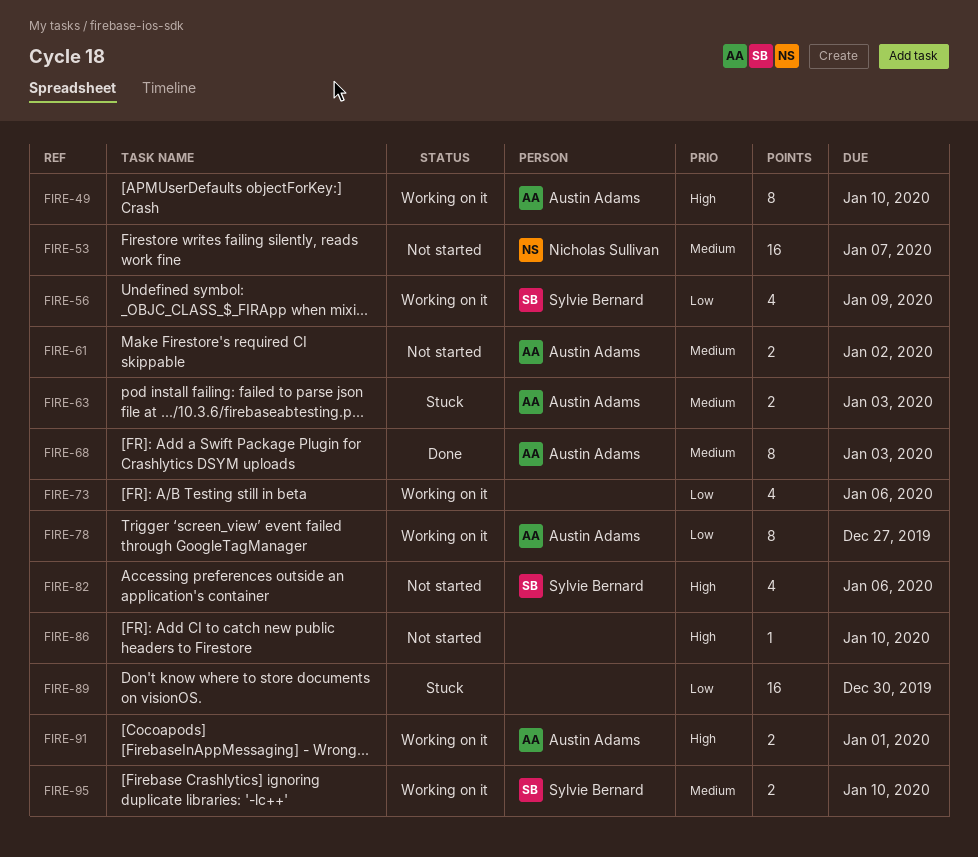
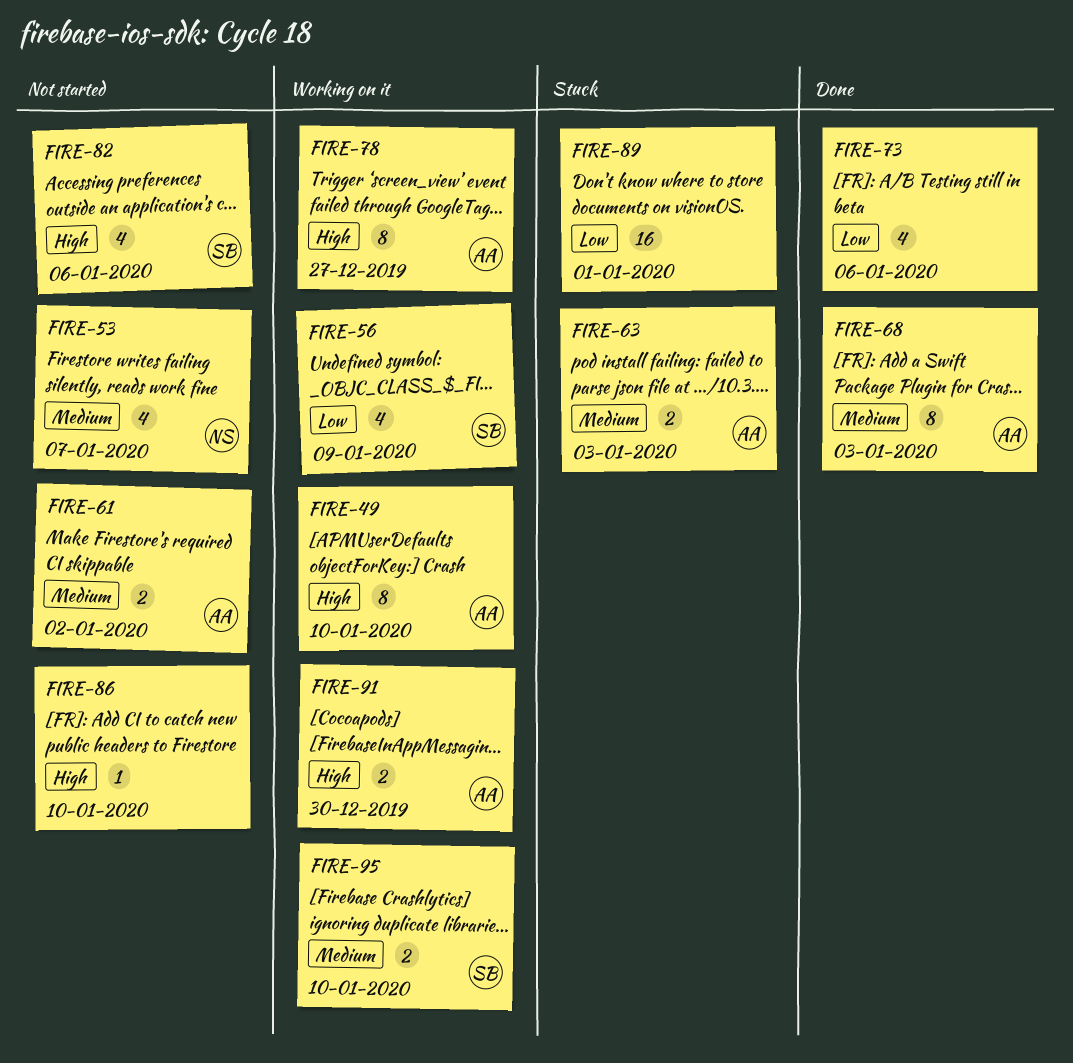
FIRE-53, estimate: 16 -> 4
FIRE-73, status: Working on it -> Done
FIRE-78, priority: Low -> High
FIRE-89, due: Dec 30 -> Jan 1
FIRE-91, due: Jan 1 -> Dec 30

